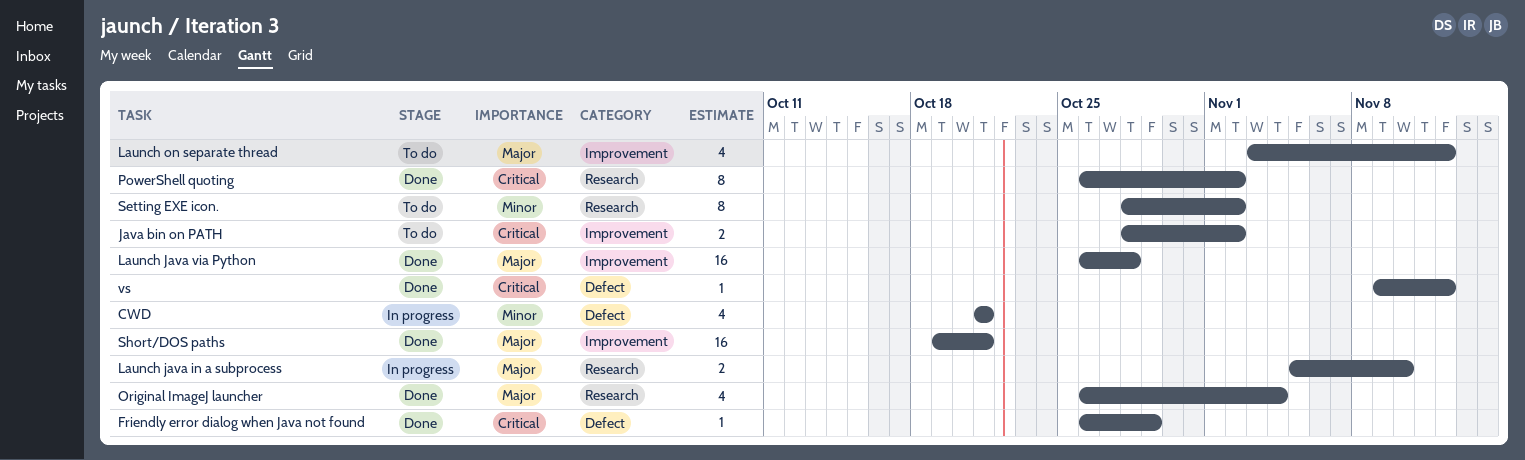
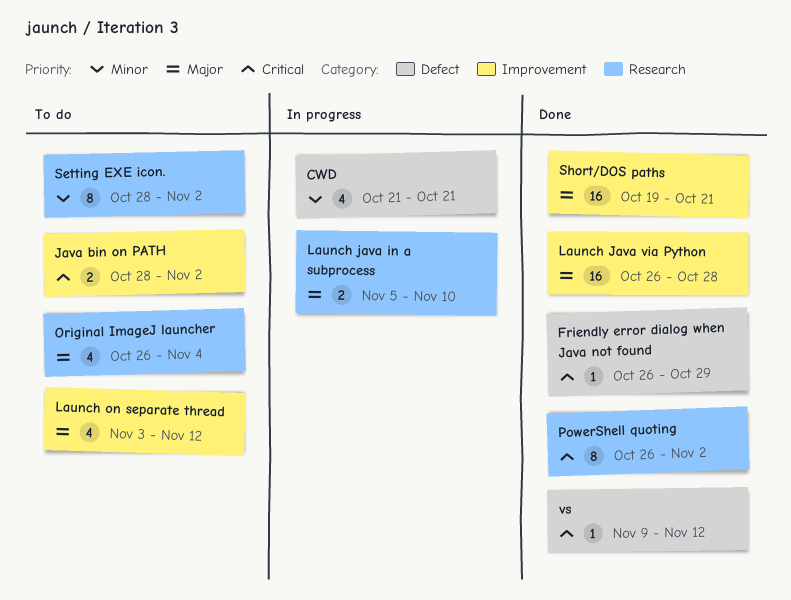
Original ImageJ launcher, status: Done -> To do

